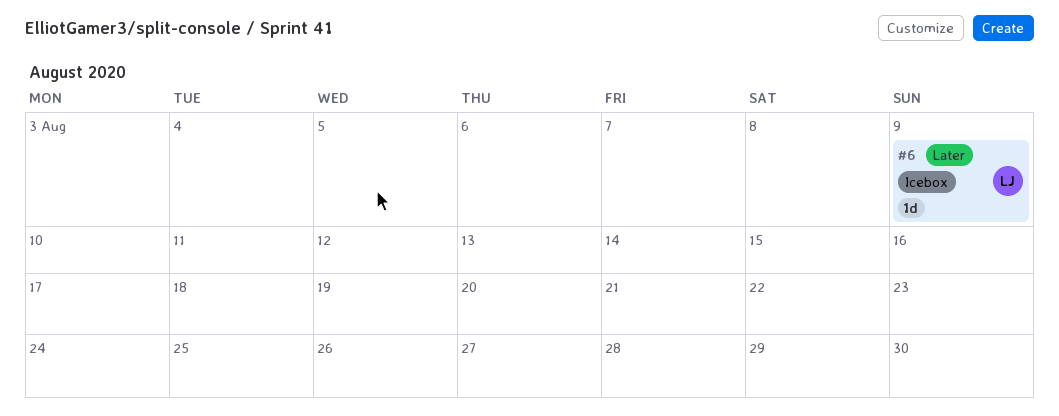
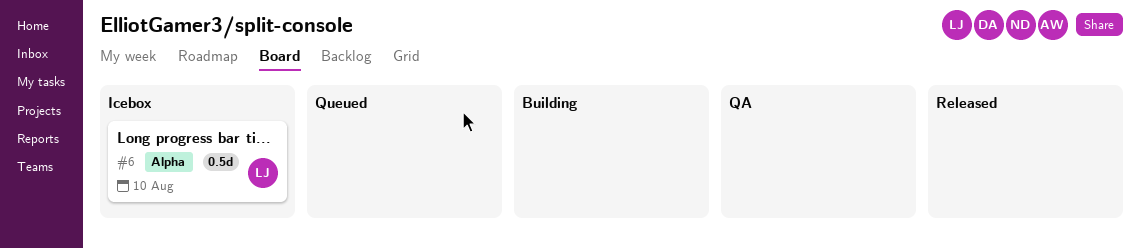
#6, estimate: 1d -> 0.5d
#6, due: Aug 9 -> Aug 10

